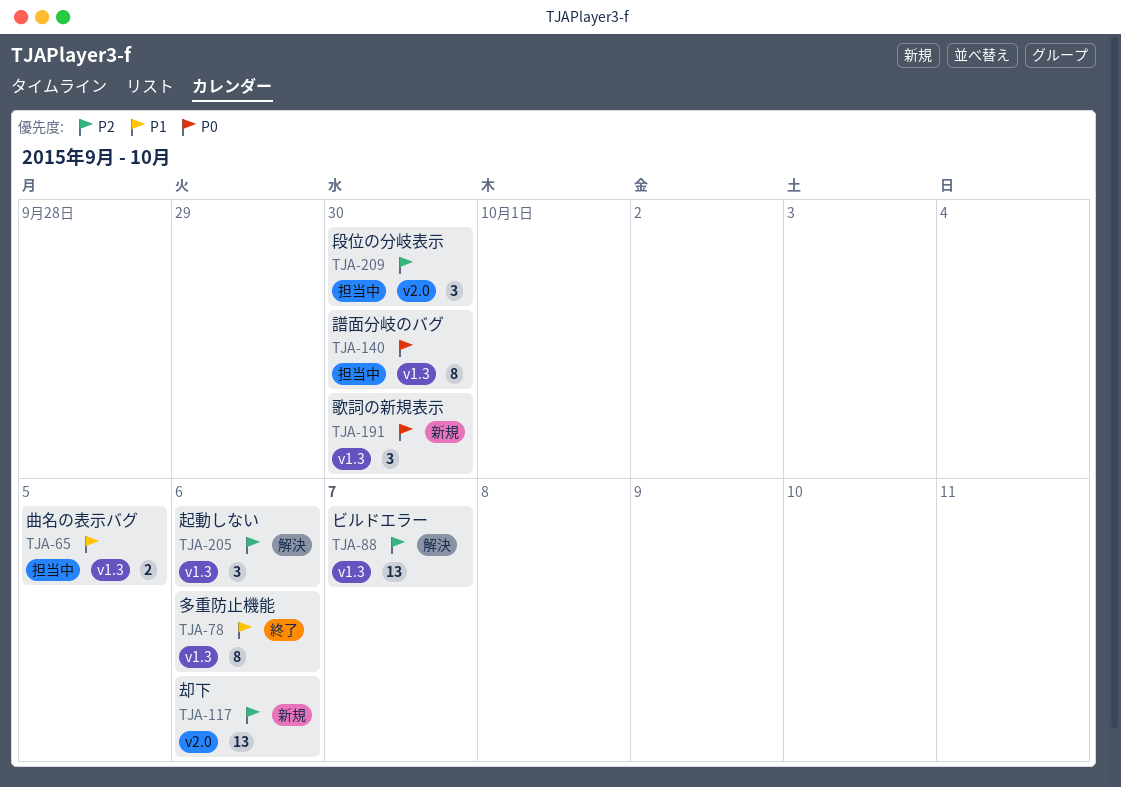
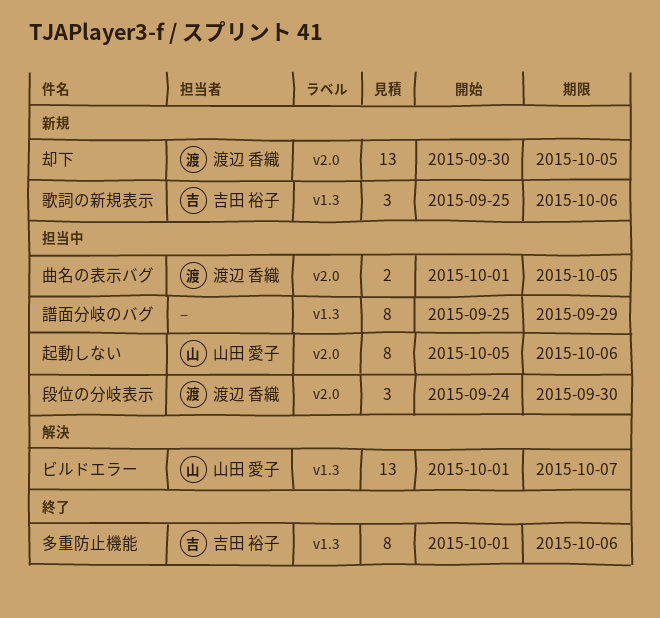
却下, due: Oct 6 -> Oct 5
曲名の表示バグ, label: v1.3 -> v2.0
歌詞の新規表示, due: Sep 30 -> Oct 6
譜面分岐のバグ, due: Sep 30 -> Sep 29
起動しない, status: 解決 -> 担当中
起動しない, label: v1.3 -> v2.0
起動しない, estimate: 3 -> 8

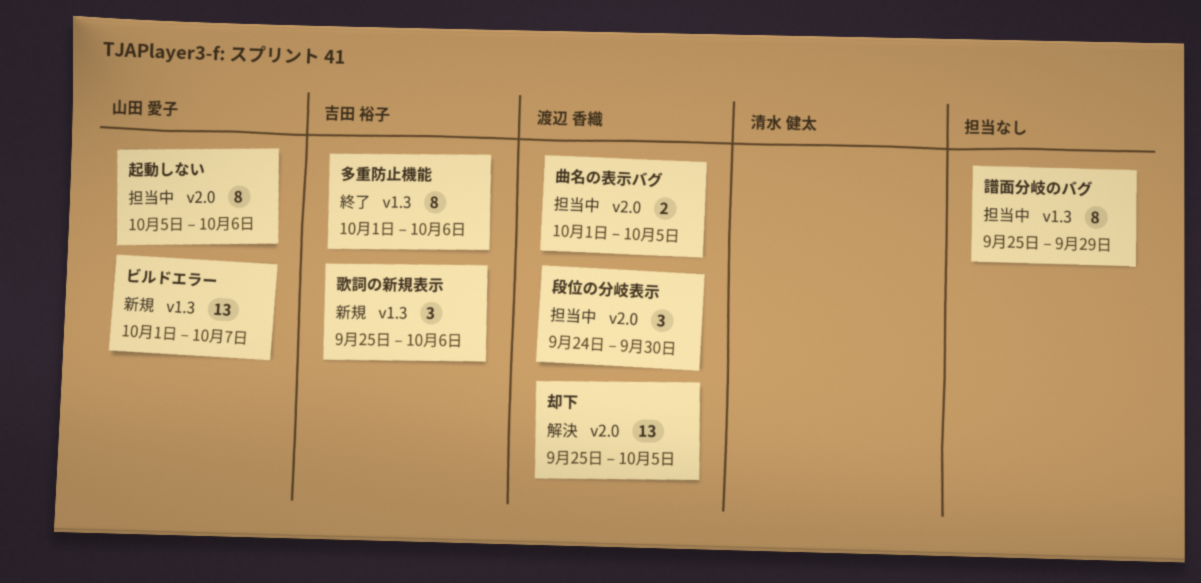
ビルドエラー, status: 解決 -> 新規
却下, status: 新規 -> 解決
却下, start: Sep 30 -> Sep 25

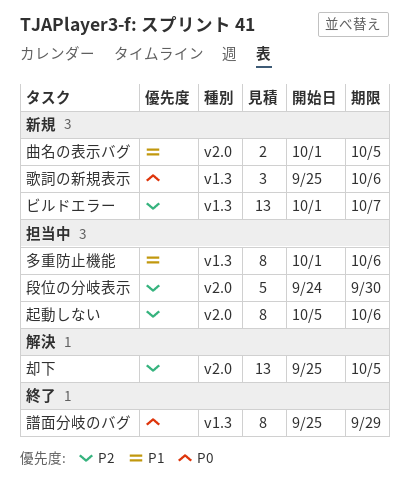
多重防止機能, status: 終了 -> 担当中
曲名の表示バグ, status: 担当中 -> 新規
段位の分岐表示, estimate: 3 -> 5
譜面分岐のバグ, status: 担当中 -> 終了

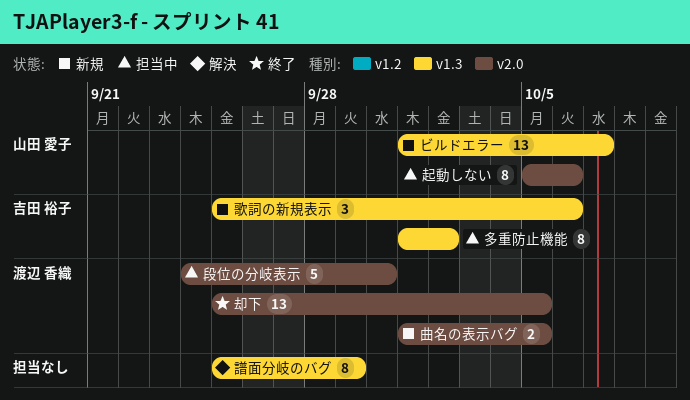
却下, status: 解決 -> 終了
多重防止機能, due: Oct 6 -> Oct 2
譜面分岐のバグ, status: 終了 -> 解決

